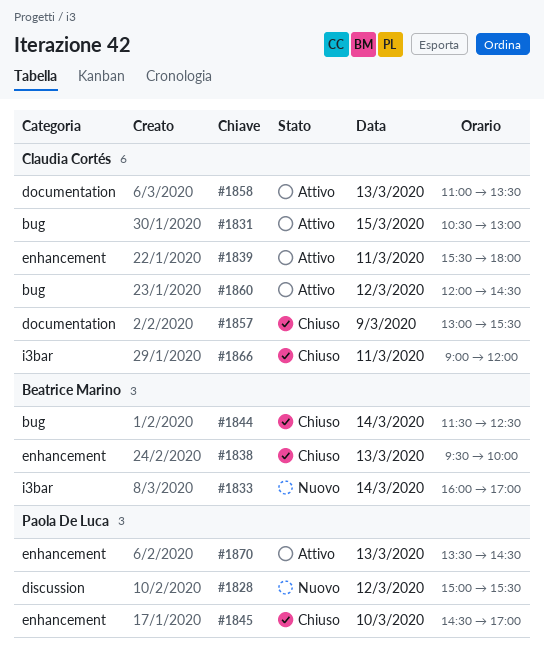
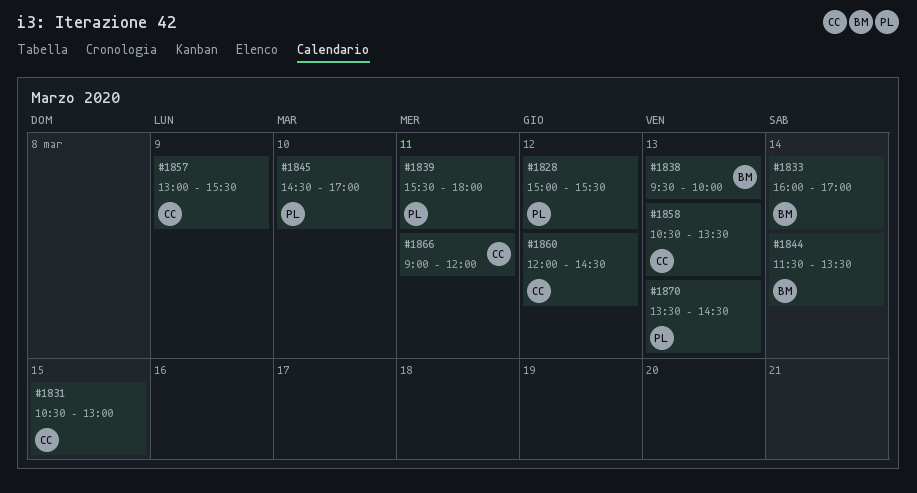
#1839, owner: Claudia Cortés -> Paola De Luca
#1844, ends: 12:30 -> 13:30
#1858, begins: 11:00 -> 10:30

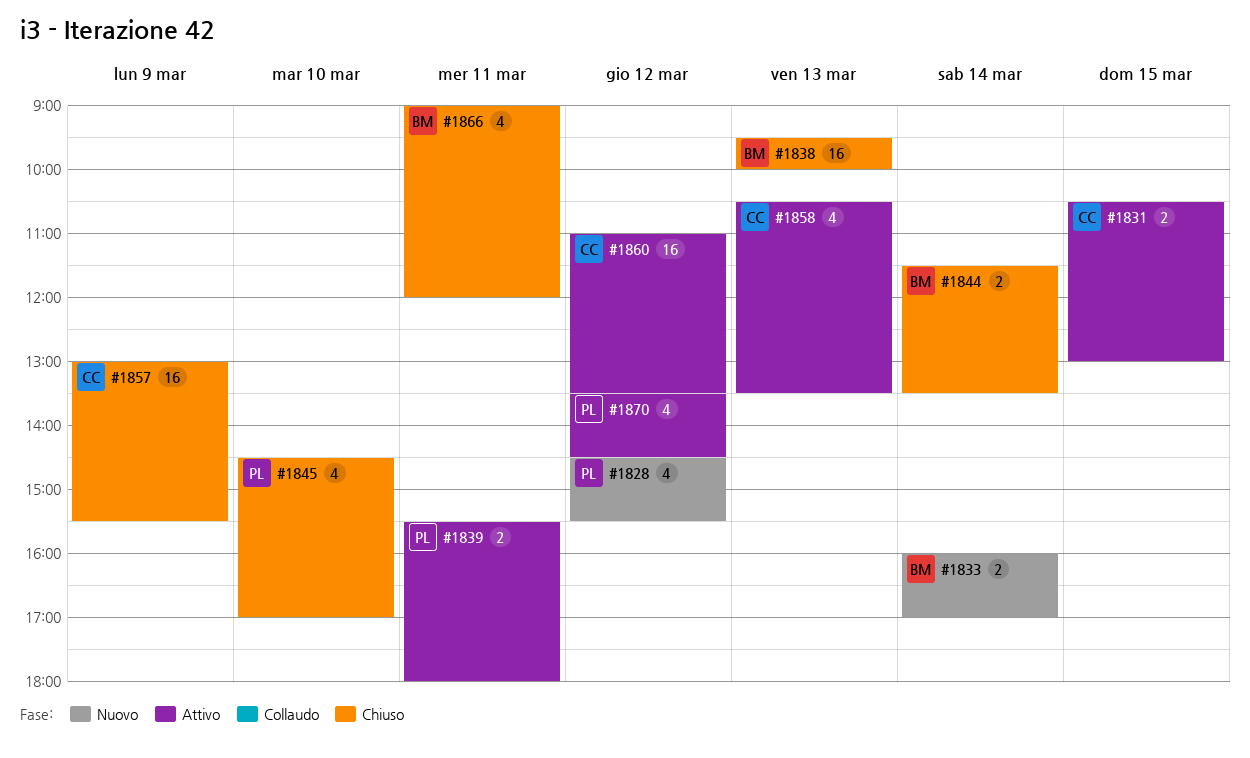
#1828, begins: 15:00 -> 14:30
#1860, begins: 12:00 -> 11:00
#1860, ends: 14:30 -> 13:30
#1866, owner: CC -> BM
#1870, day: Mar 13 -> Mar 12

